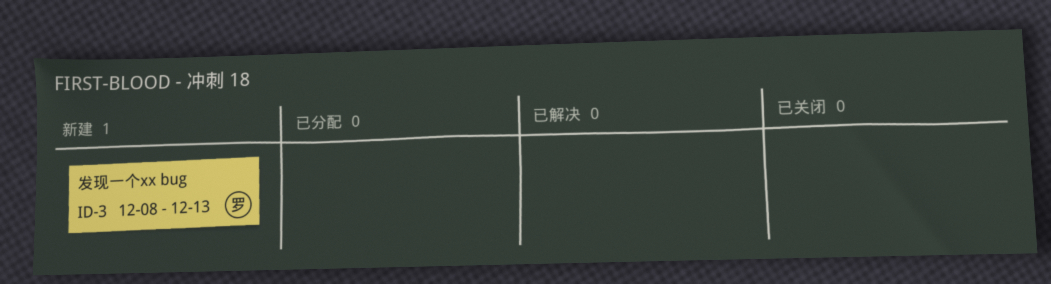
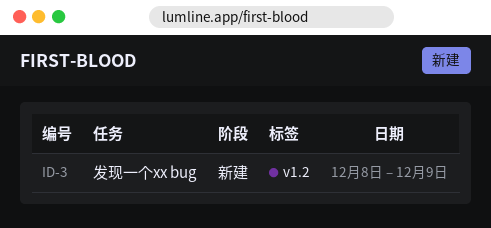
ID-3, due: Dec 13 -> Dec 9

